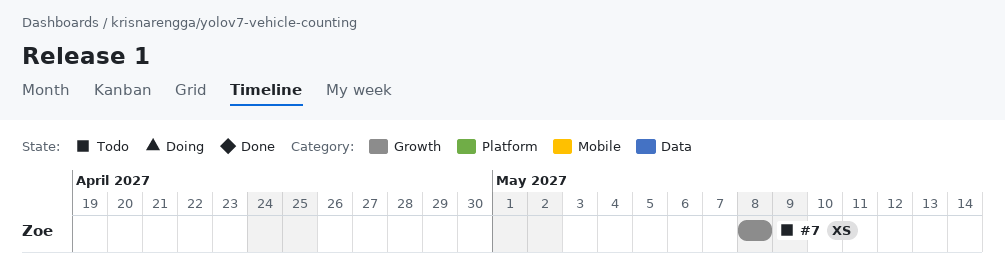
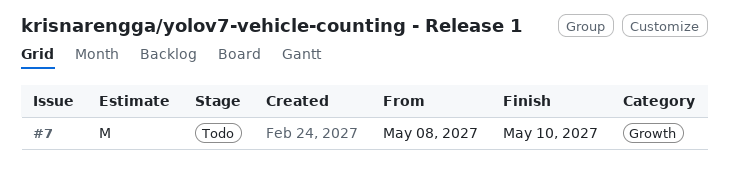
#7, estimate: XS -> M
#7, due: May 8 -> May 10

